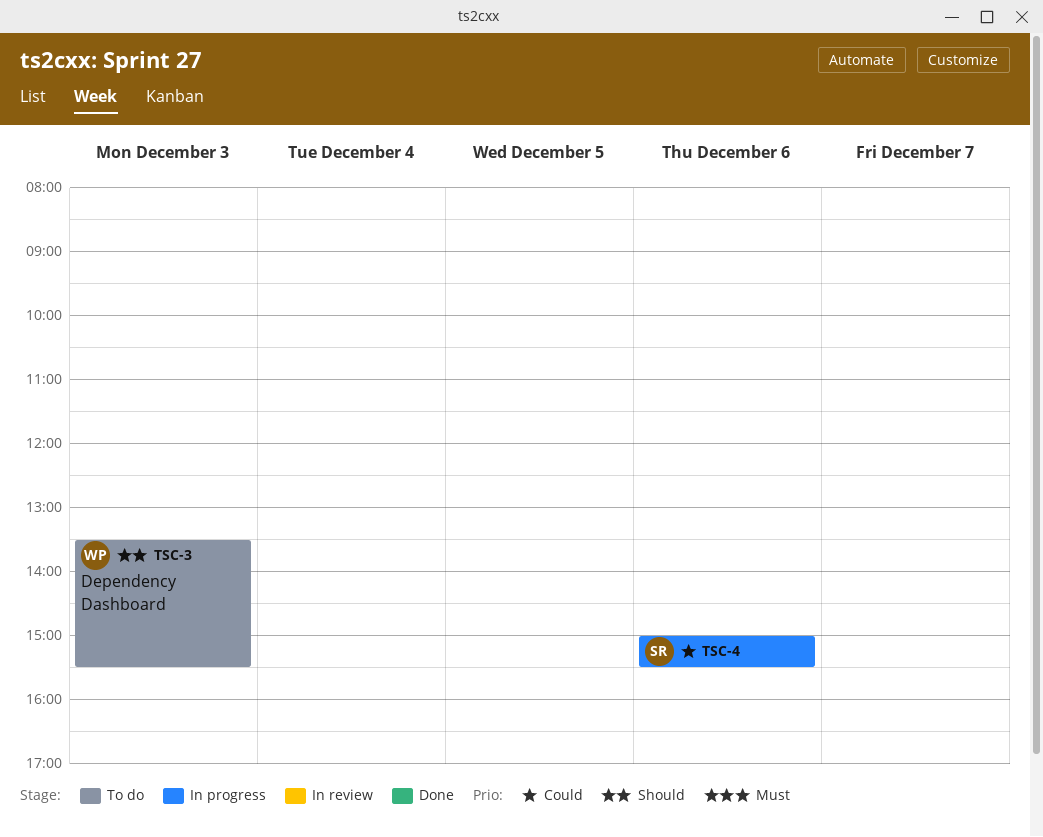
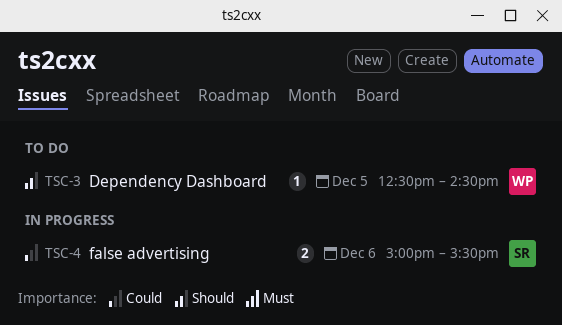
TSC-3, day: Dec 3 -> Dec 5
TSC-3, begins: 13:30 -> 12:30
TSC-3, ends: 15:30 -> 14:30

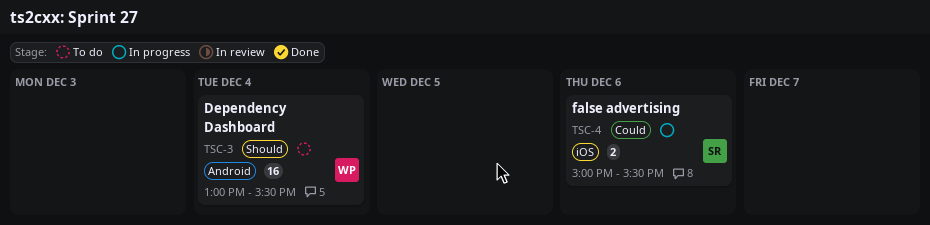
TSC-3, estimate: 1 -> 16
TSC-3, day: Dec 5 -> Dec 4
TSC-3, begins: 12:30 -> 13:00
TSC-3, ends: 14:30 -> 15:30

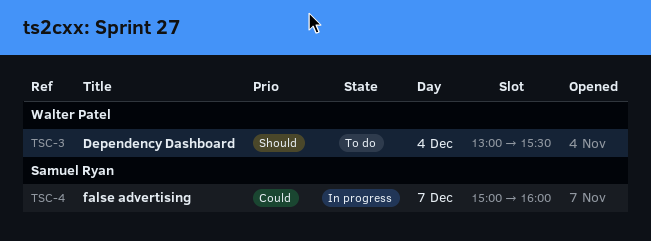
TSC-4, day: Dec 6 -> Dec 7
TSC-4, ends: 15:30 -> 16:00

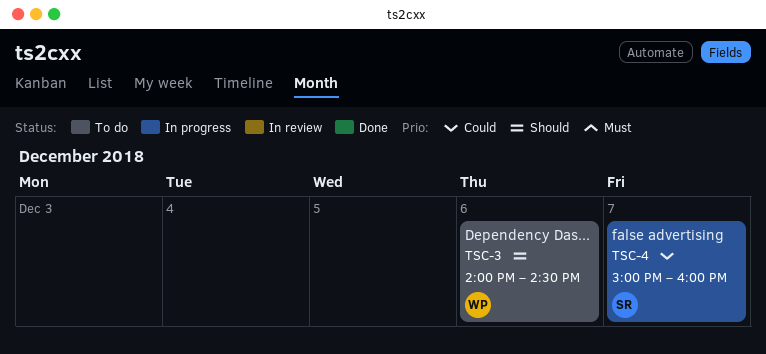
TSC-3, day: Dec 4 -> Dec 6
TSC-3, begins: 13:00 -> 14:00
TSC-3, ends: 15:30 -> 14:30

